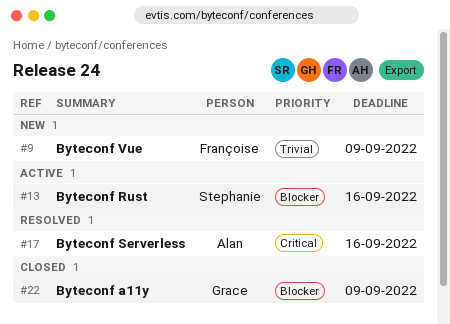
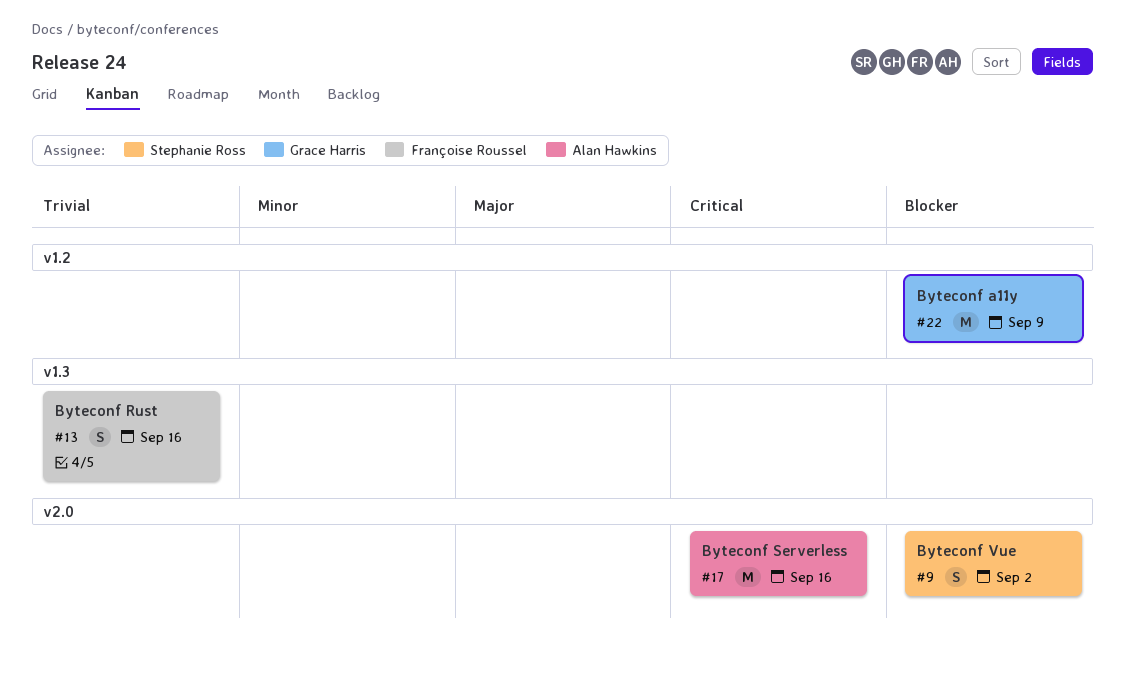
#9, owner: Françoise Roussel -> Stephanie Ross
#9, priority: Trivial -> Blocker
#9, due: Sep 9 -> Sep 2
#13, owner: Stephanie Ross -> Françoise Roussel
#13, priority: Blocker -> Trivial

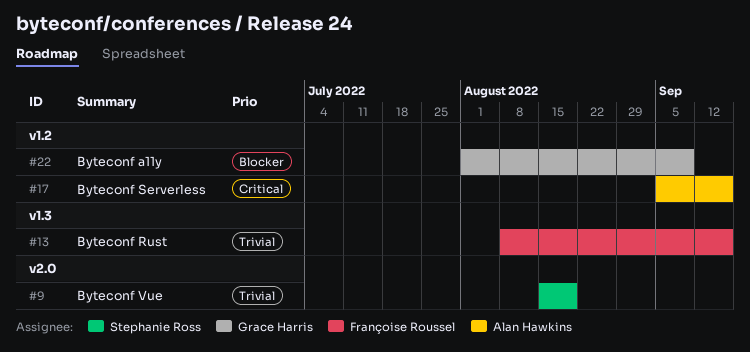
#9, priority: Blocker -> Trivial
#9, due: Sep 2 -> Aug 19
#17, label: v2.0 -> v1.2

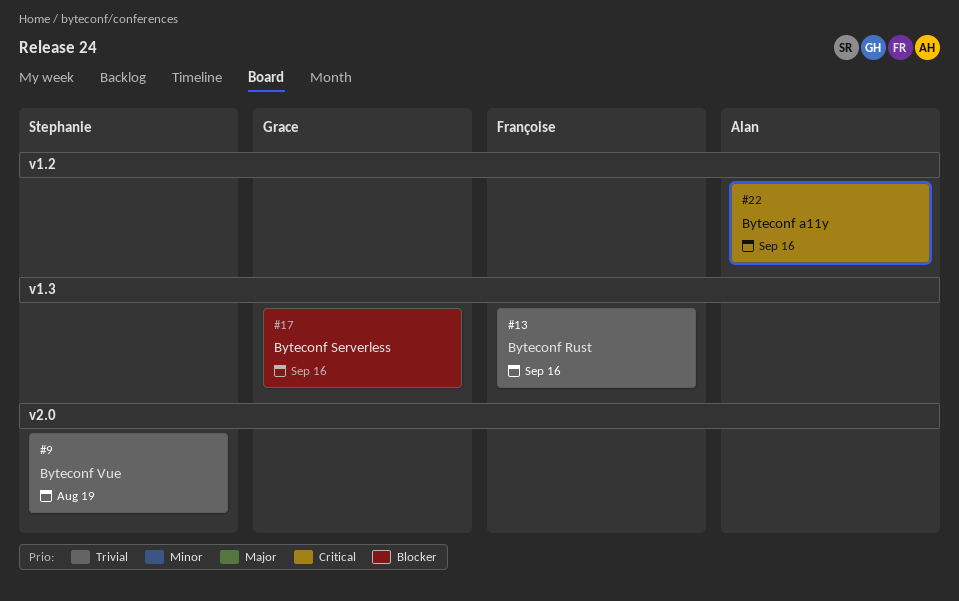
#17, owner: Alan Hawkins -> Grace Harris
#17, priority: Critical -> Blocker
#17, label: v1.2 -> v1.3
#22, owner: Grace Harris -> Alan Hawkins
#22, priority: Blocker -> Critical
#22, due: Sep 9 -> Sep 16

